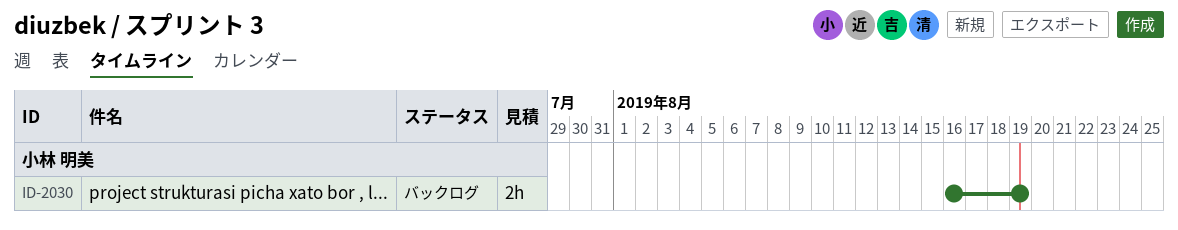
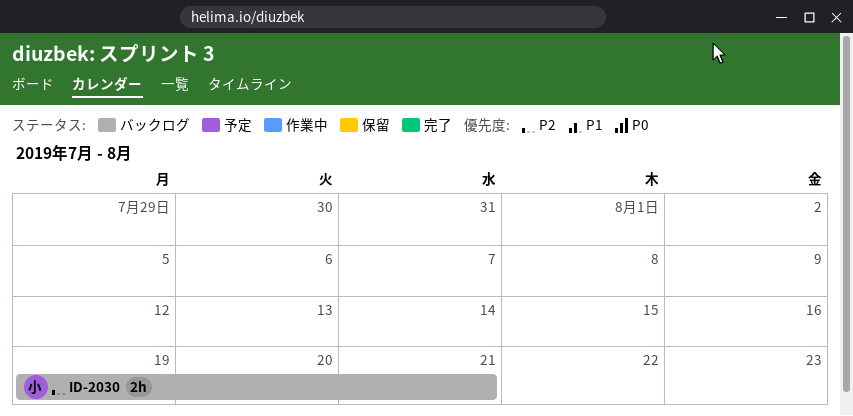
ID-2030, start: Aug 16 -> Aug 19
ID-2030, due: Aug 19 -> Aug 21

